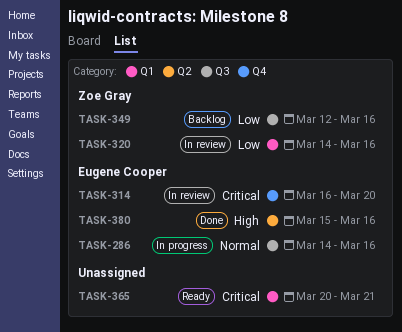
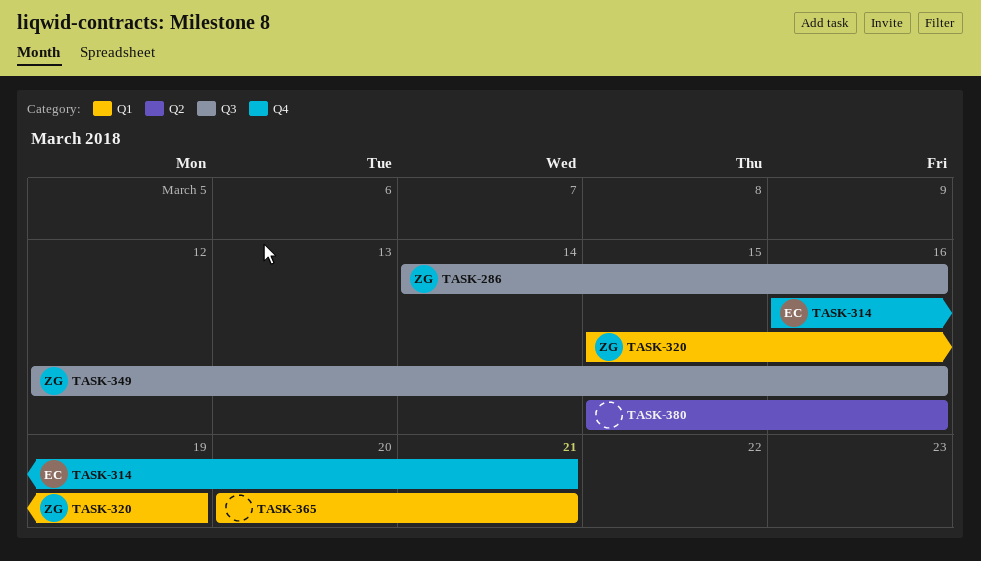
TASK-286, owner: Eugene Cooper -> Zoe Gray
TASK-314, due: Mar 20 -> Mar 21
TASK-320, start: Mar 14 -> Mar 15
TASK-320, due: Mar 16 -> Mar 19
TASK-380, owner: Eugene Cooper -> none

